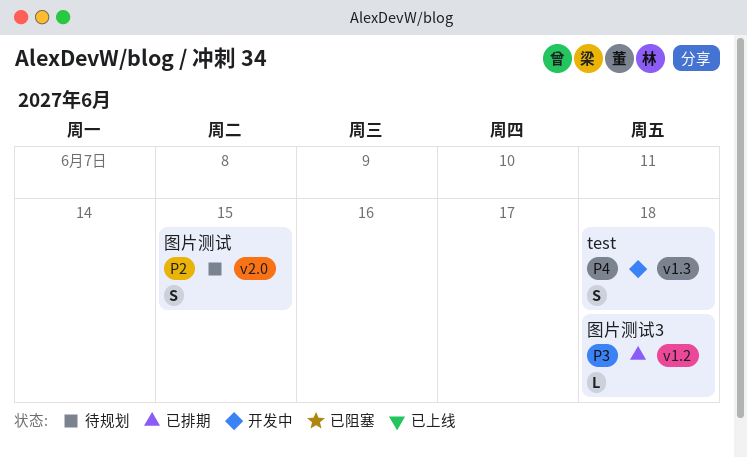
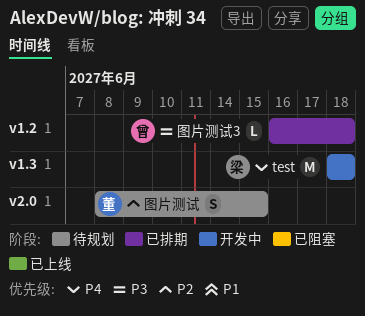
test, estimate: S -> M

